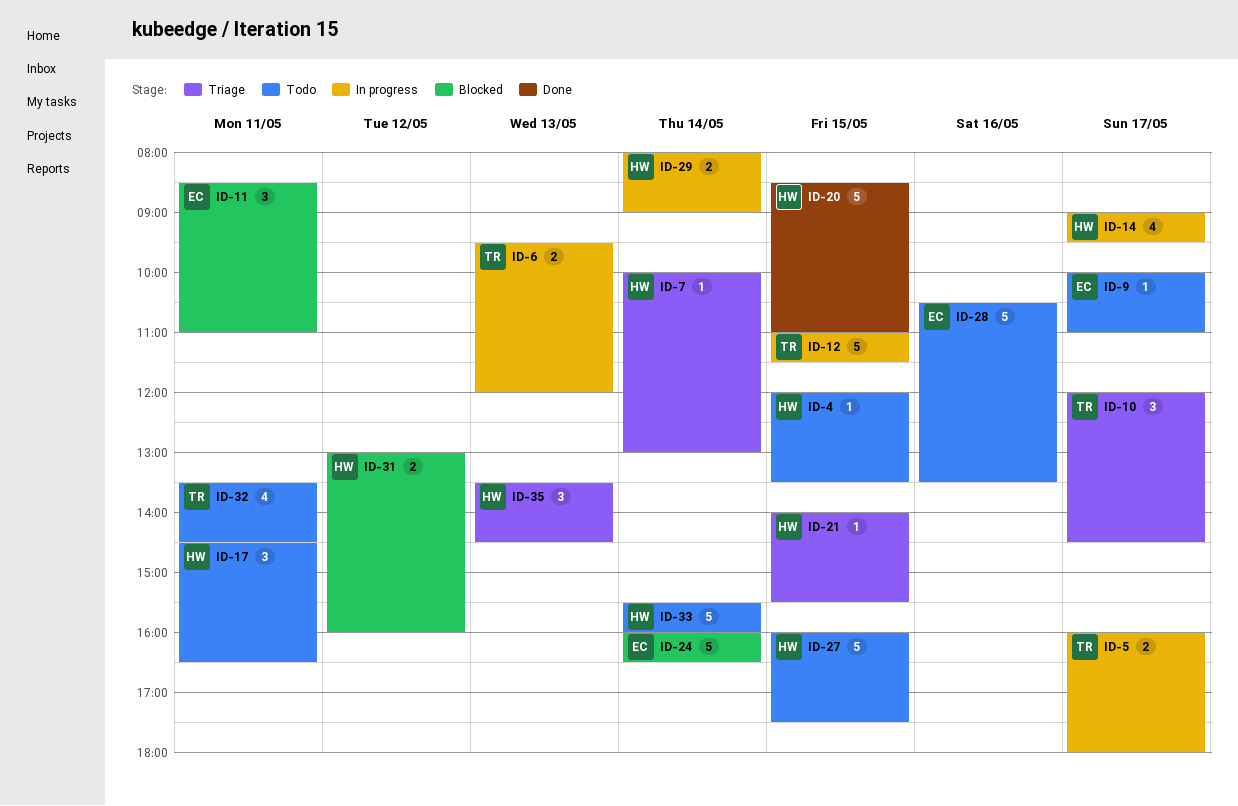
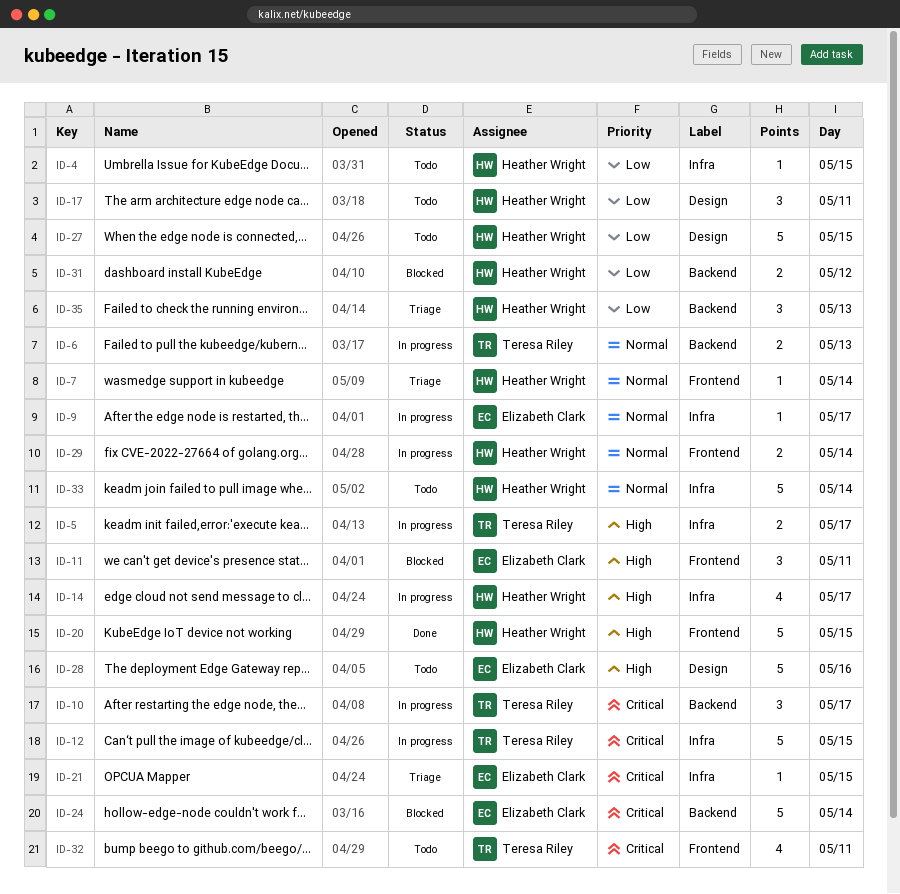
ID-9, status: Todo -> In progress
ID-10, status: Triage -> In progress
ID-21, owner: Heather Wright -> Elizabeth Clark

